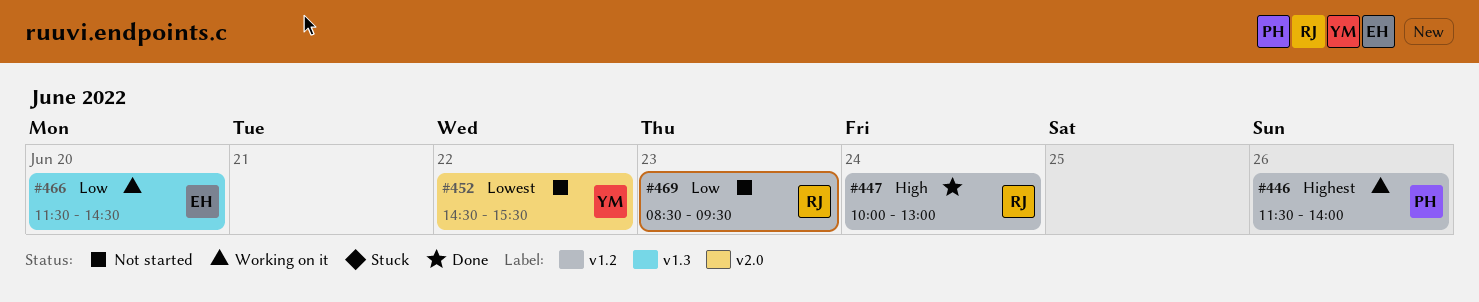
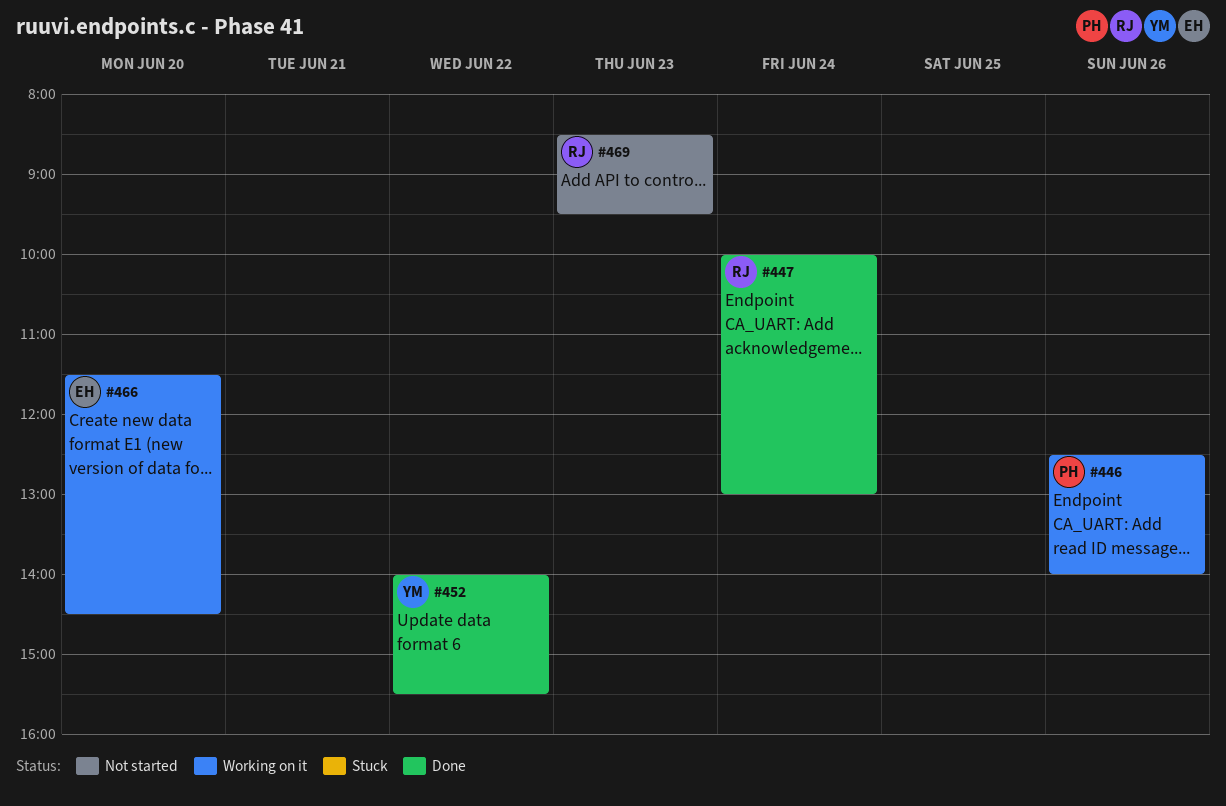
#446, begins: 11:30 -> 12:30
#452, status: Not started -> Done
#452, begins: 14:30 -> 14:00

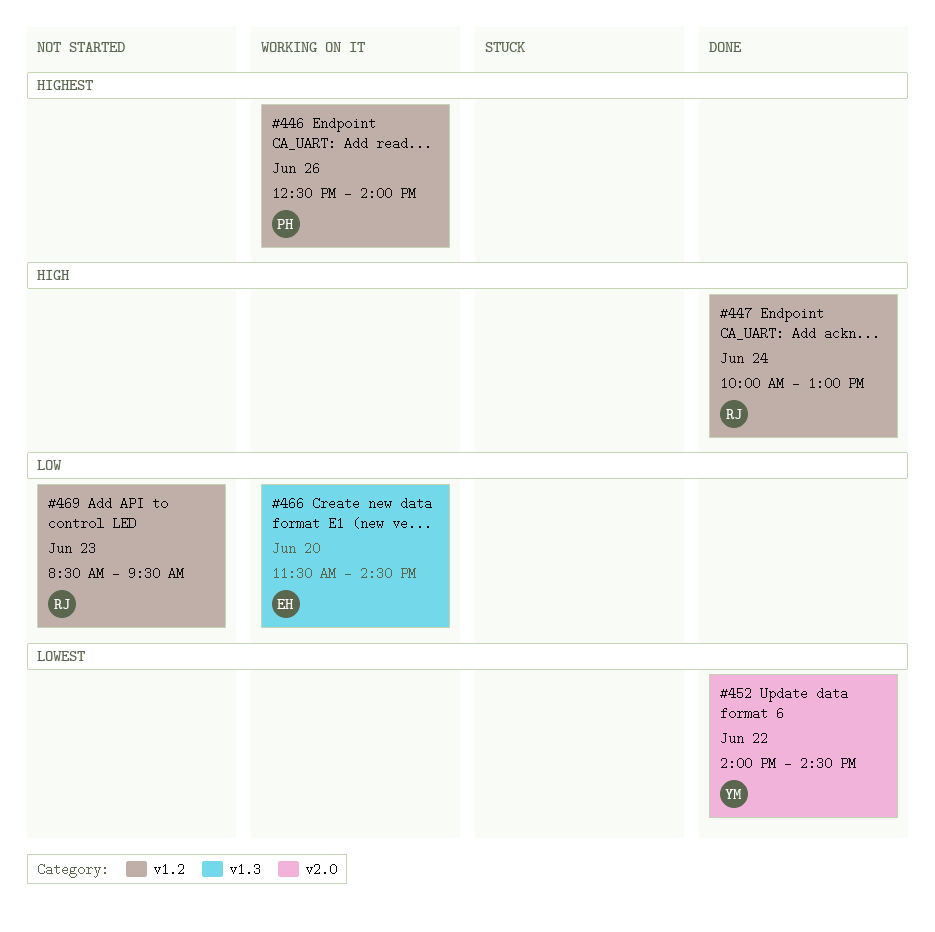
#452, ends: 15:30 -> 14:30

